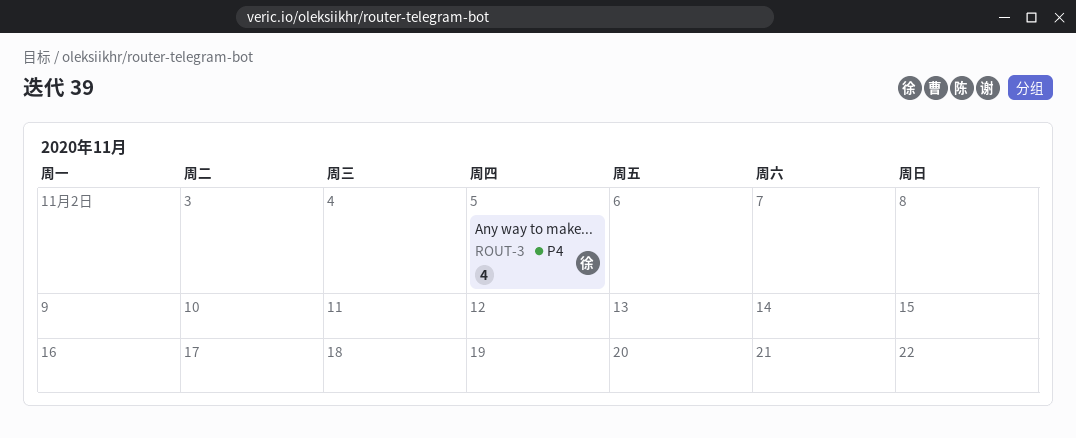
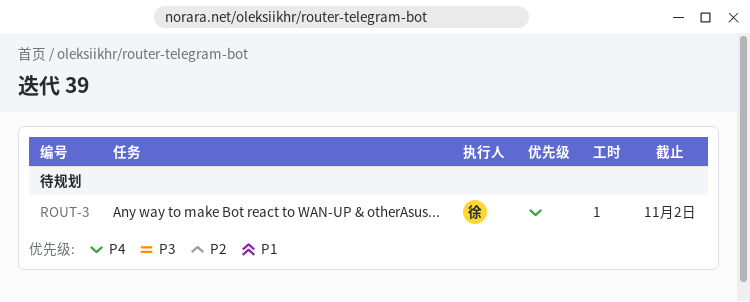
ROUT-3, estimate: 4 -> 1
ROUT-3, due: Nov 5 -> Nov 2

